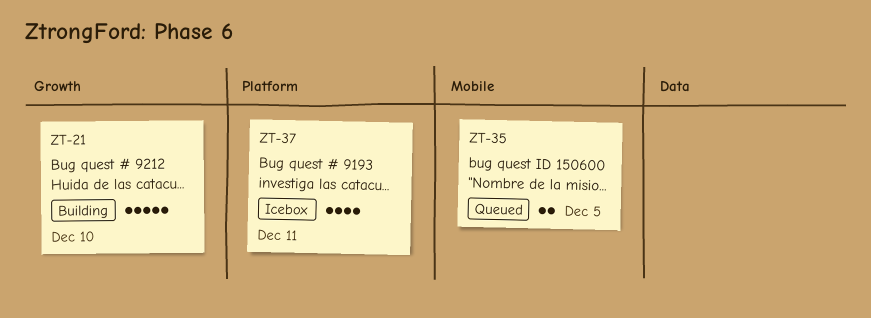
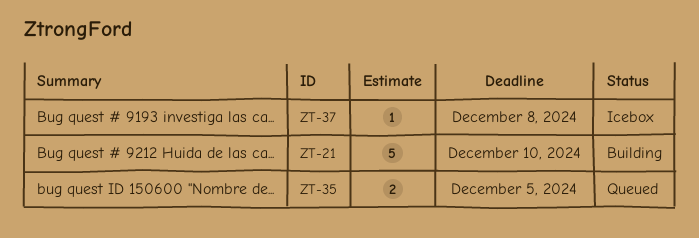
ZT-37, estimate: 4 -> 1
ZT-37, due: Dec 11 -> Dec 8

